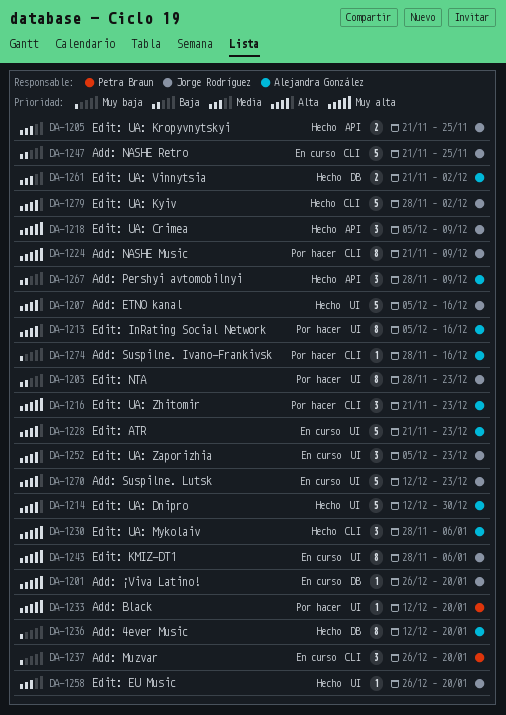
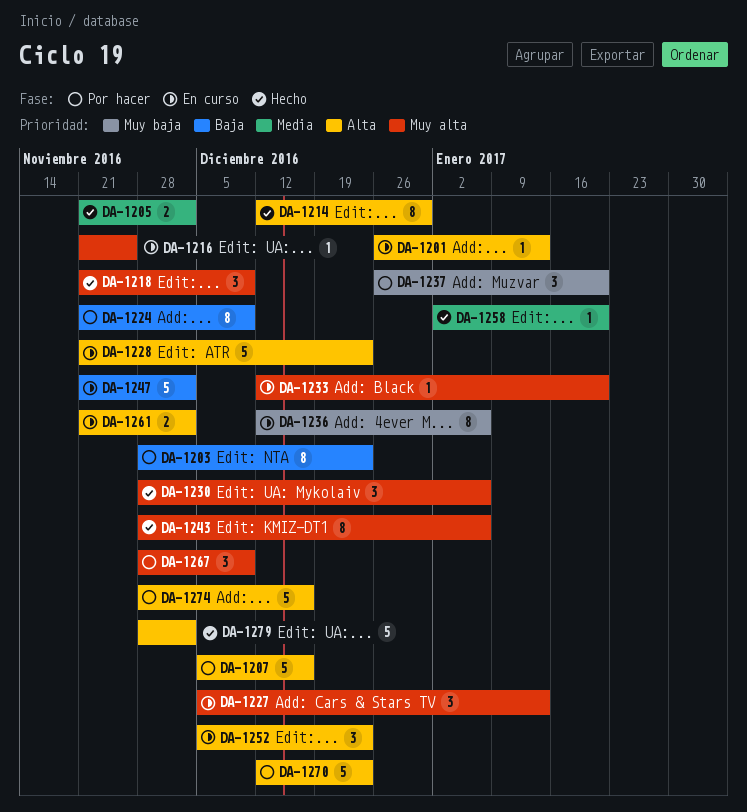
DA-1201, priority: Muy alta -> Alta
DA-1201, due: Jan 20 -> Jan 13
DA-1205, due: Nov 25 -> Dec 2
DA-1207, status: Hecho -> Por hacer
DA-1213: present -> none
DA-1214, estimate: 5 -> 8
DA-1216, status: Por hacer -> En curso
DA-1216, estimate: 3 -> 1
DA-1216, due: Dec 23 -> Nov 25
DA-1218, start: Dec 5 -> Nov 21
DA-1224, priority: Muy alta -> Baja
DA-1227: none -> present
DA-1233, status: Por hacer -> En curso
DA-1236, status: Hecho -> En curso
DA-1236, due: Jan 20 -> Jan 6
DA-1237, status: En curso -> Por hacer
DA-1243, status: En curso -> Hecho
DA-1247, due: Nov 25 -> Dec 2
DA-1258, start: Dec 26 -> Jan 2
DA-1261, status: Hecho -> En curso
DA-1261, priority: Media -> Alta
DA-1267, status: Hecho -> Por hacer
DA-1267, priority: Baja -> Muy alta
DA-1270, status: En curso -> Por hacer
DA-1274, priority: Muy baja -> Alta
DA-1274, estimate: 1 -> 5

